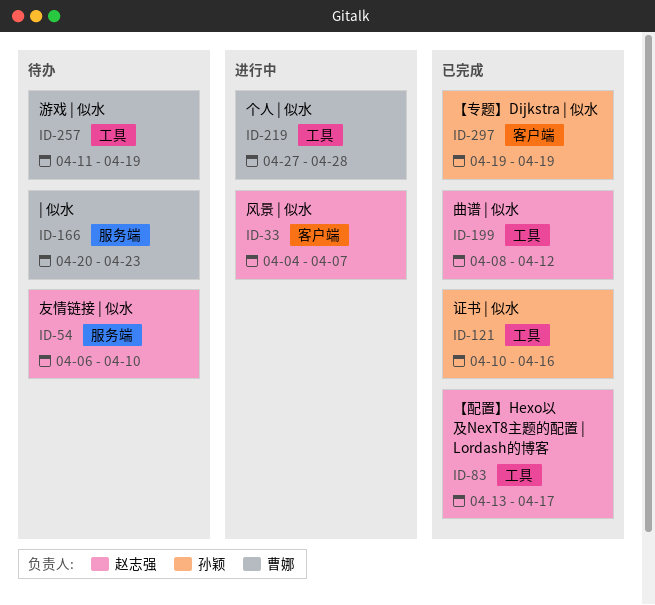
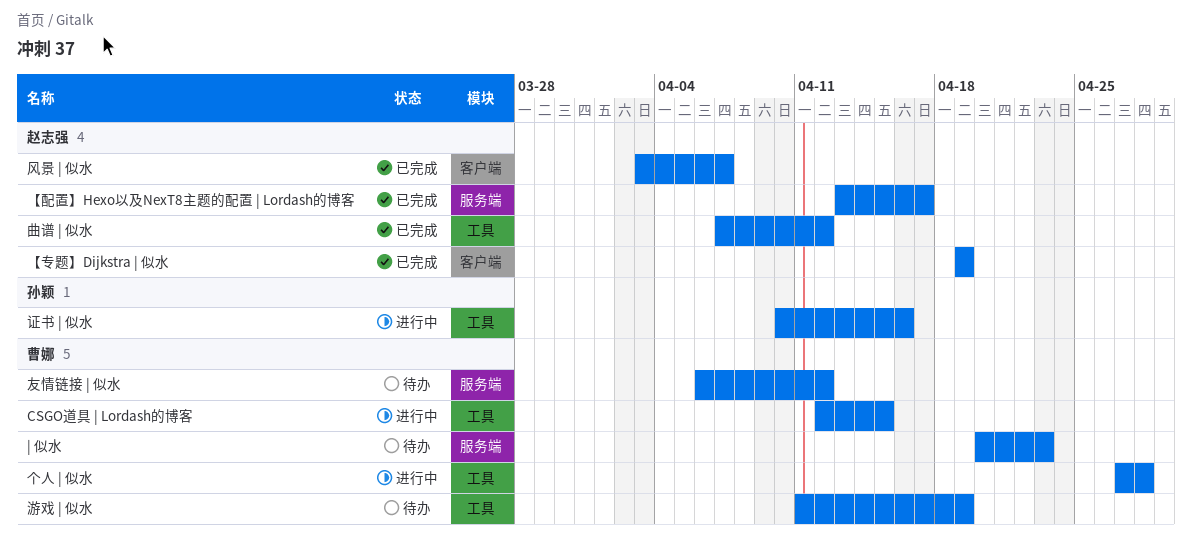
CSGO道具 | Lordash的博客: none -> present
【专题】Dijkstra | 似水, owner: 孙颖 -> 赵志强
【配置】Hexo以及NexT8主题的配置 | Lordash的博客, label: 工具 -> 服务端
友情链接 | 似水, owner: 赵志强 -> 曹娜
友情链接 | 似水, due: Apr 10 -> Apr 12
曲谱 | 似水, start: Apr 8 -> Apr 7
证书 | 似水, status: 已完成 -> 进行中
风景 | 似水, status: 进行中 -> 已完成
风景 | 似水, start: Apr 4 -> Apr 3

